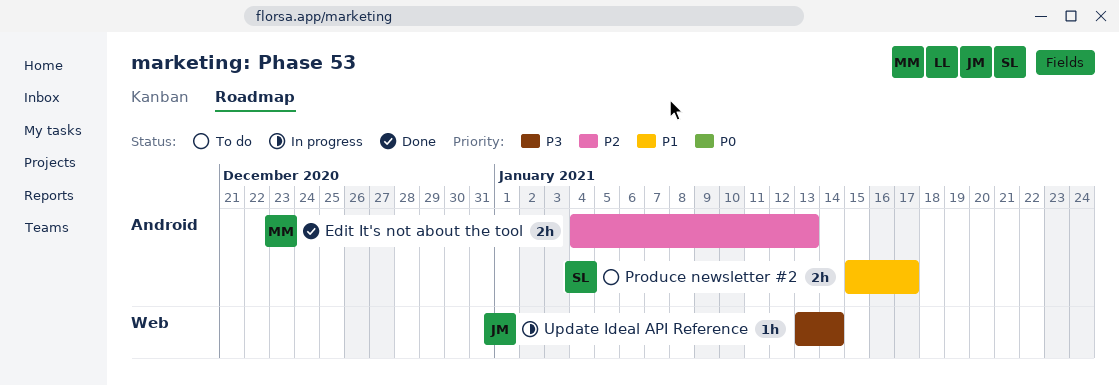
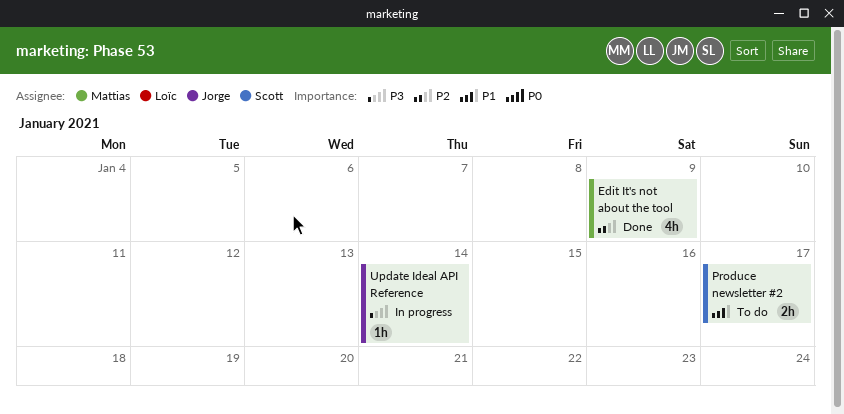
Edit It's not about the tool, estimate: 2h -> 4h
Edit It's not about the tool, due: Jan 13 -> Jan 9

